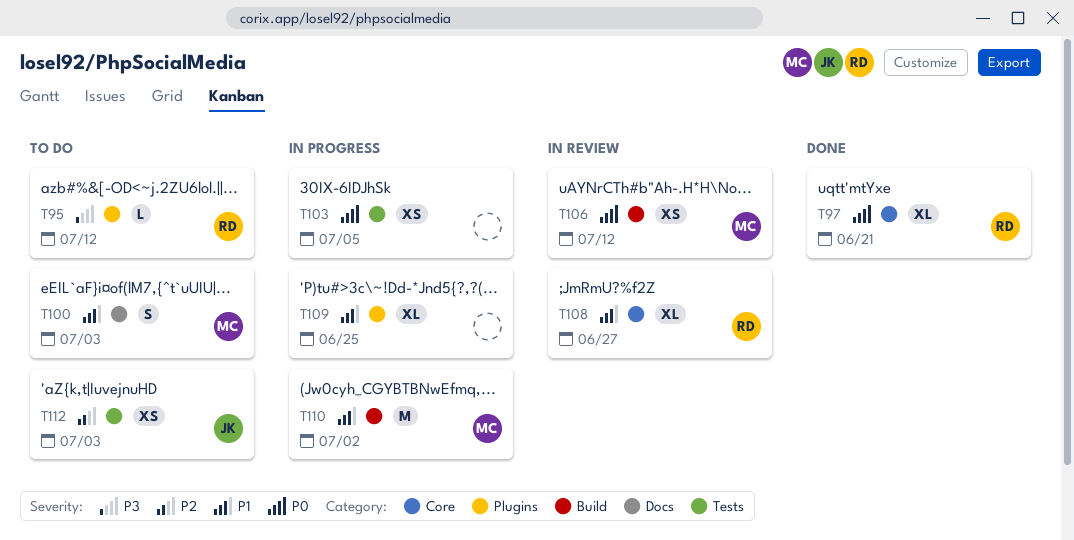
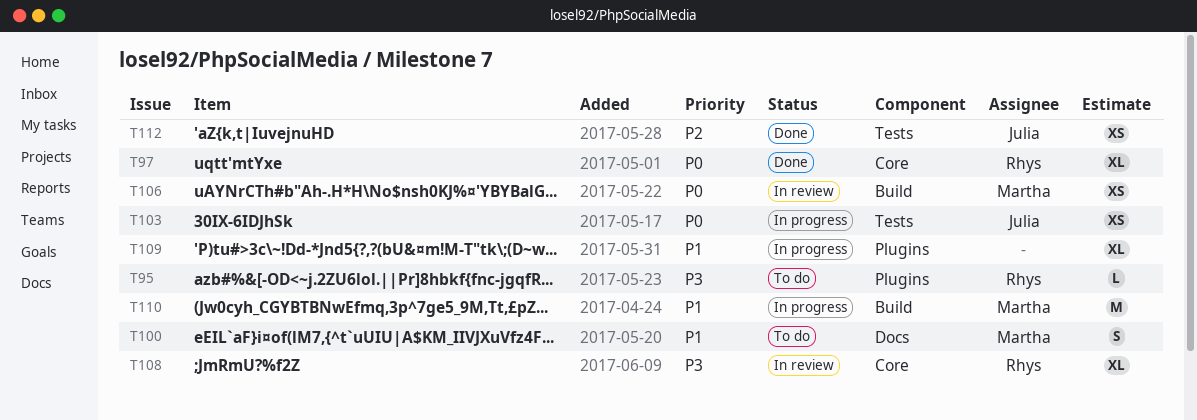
T103, owner: none -> Julia
T108, priority: P1 -> P3
T112, status: To do -> Done

